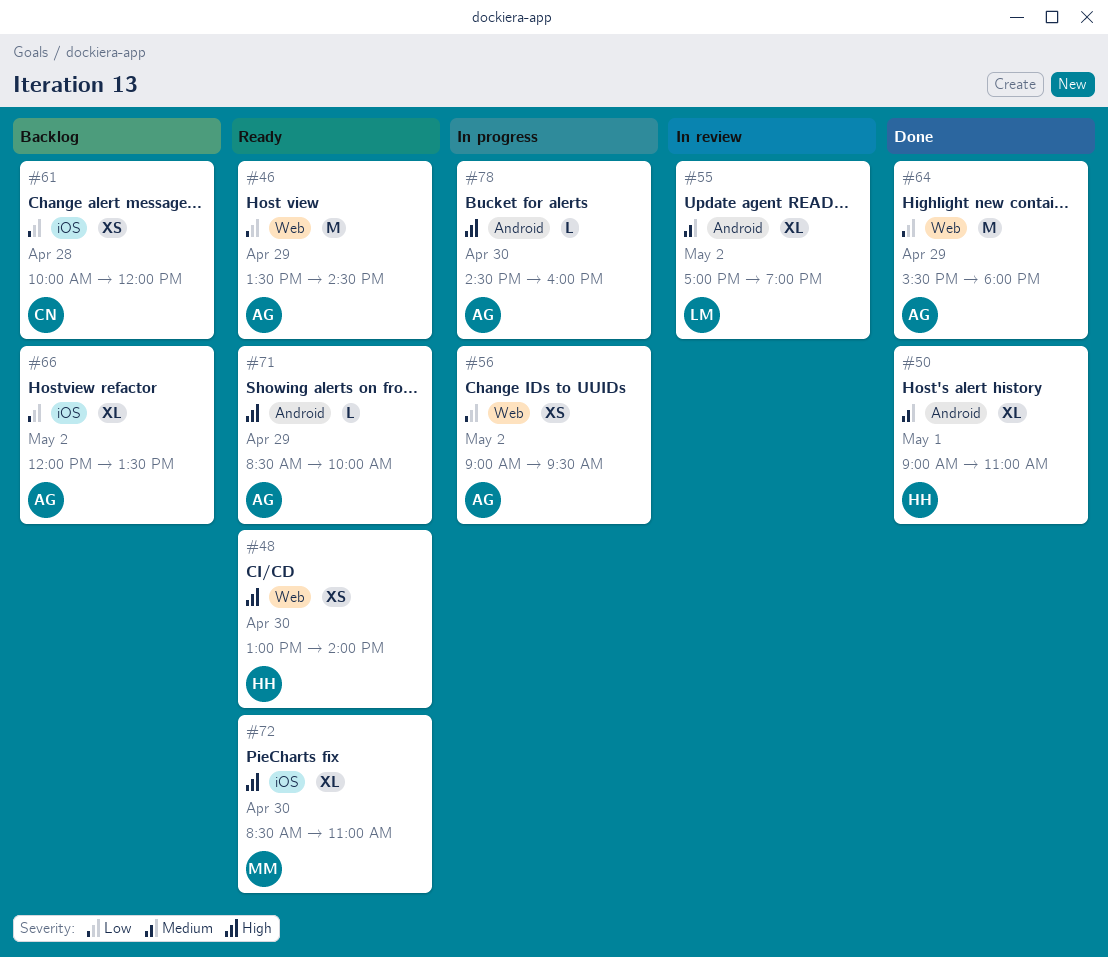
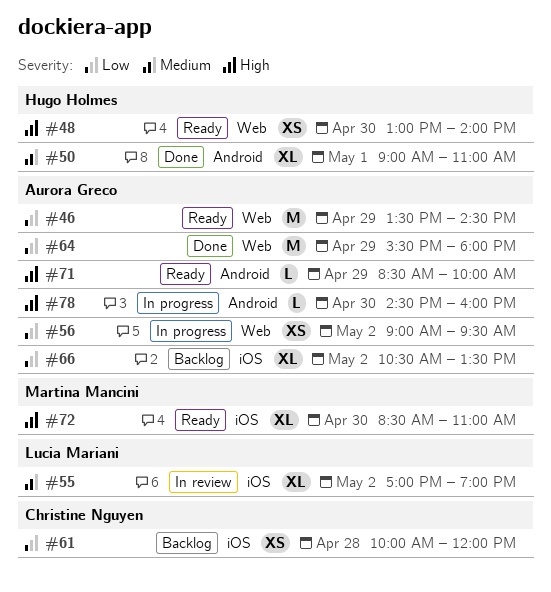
#55, label: Android -> iOS
#66, begins: 12:00 -> 10:30

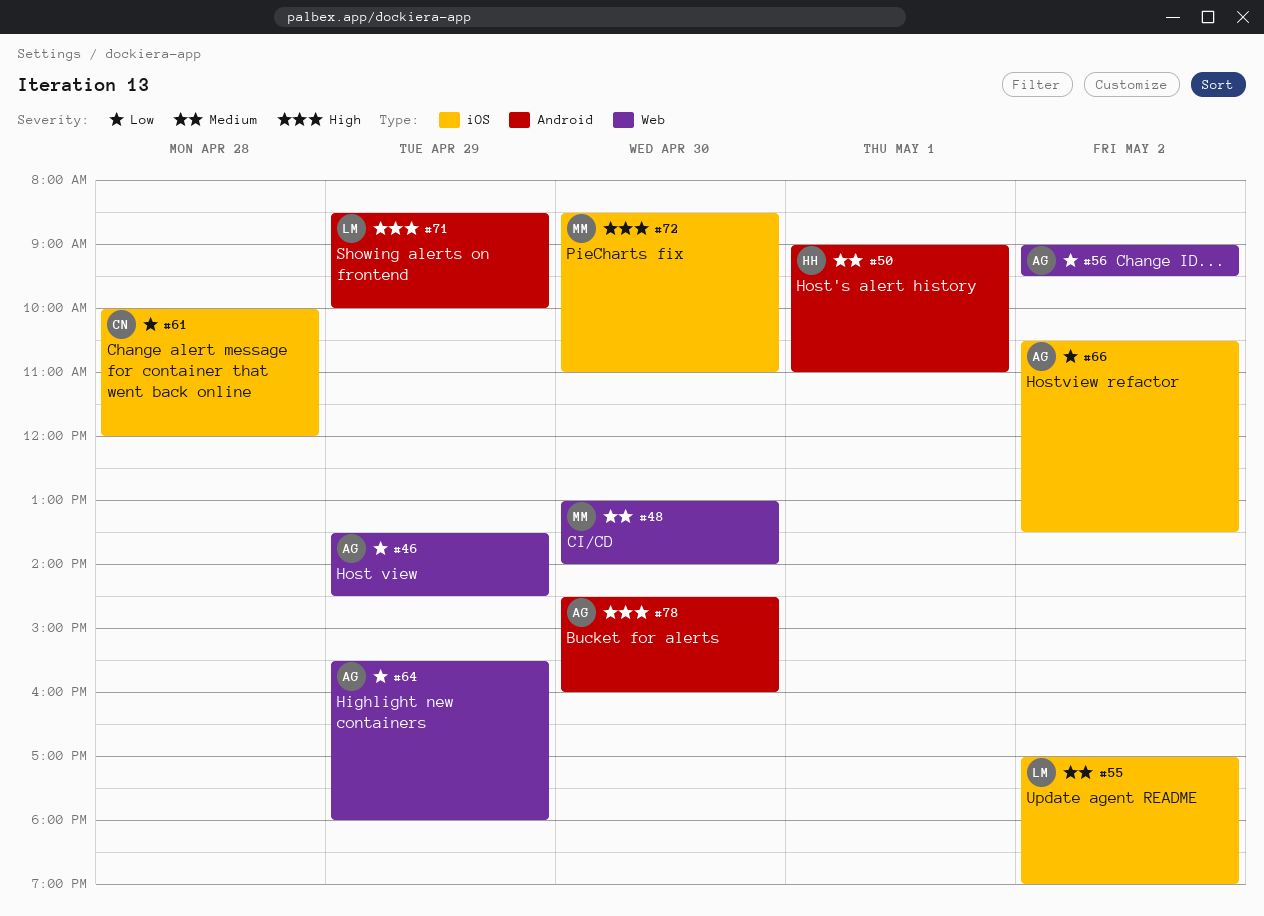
#48, owner: Hugo Holmes -> Martina Mancini
#48, priority: High -> Medium
#71, owner: Aurora Greco -> Lucia Mariani

